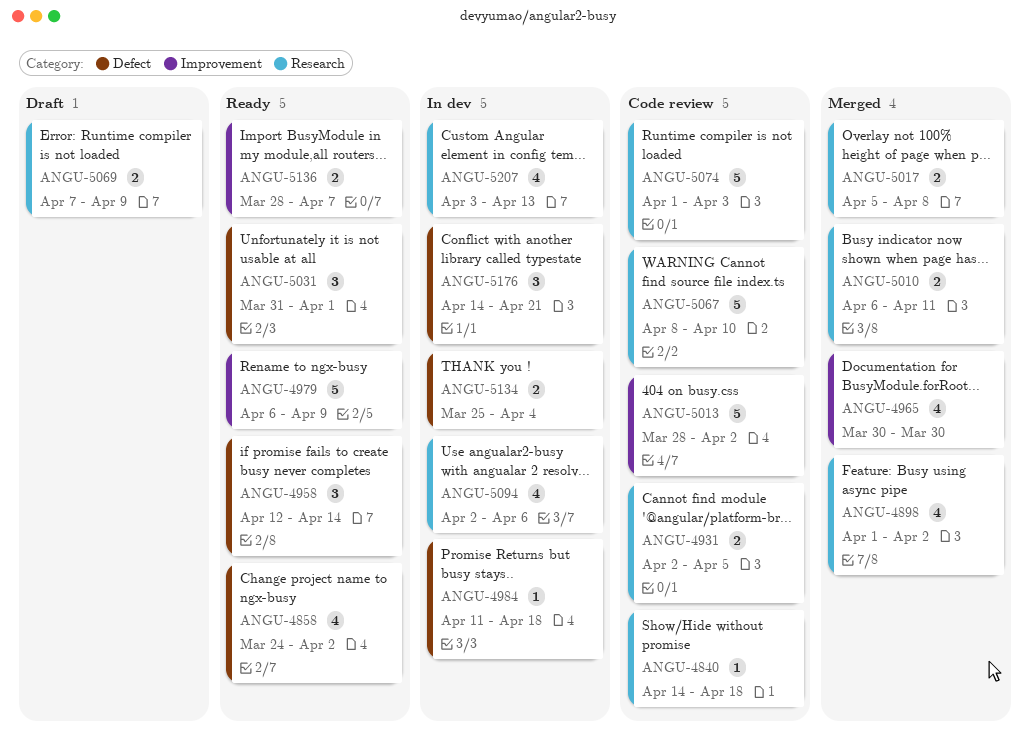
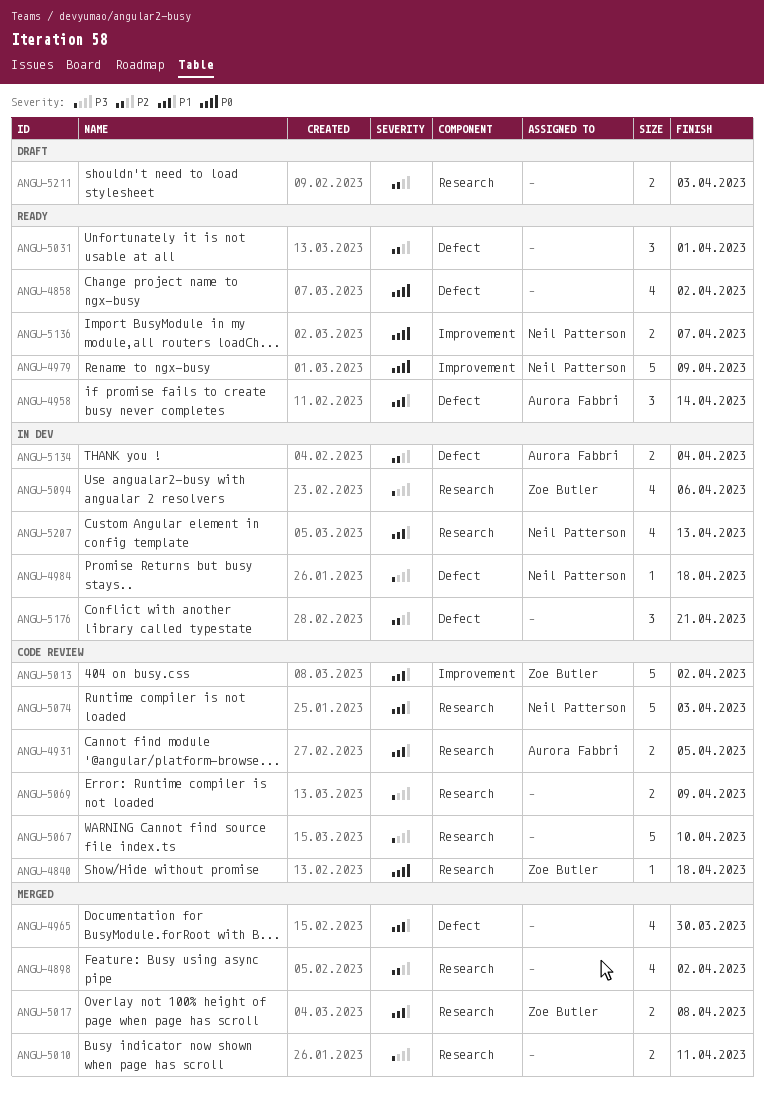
ANGU-4965, label: Improvement -> Defect
ANGU-5069, status: Draft -> Code review
ANGU-5211: none -> present

